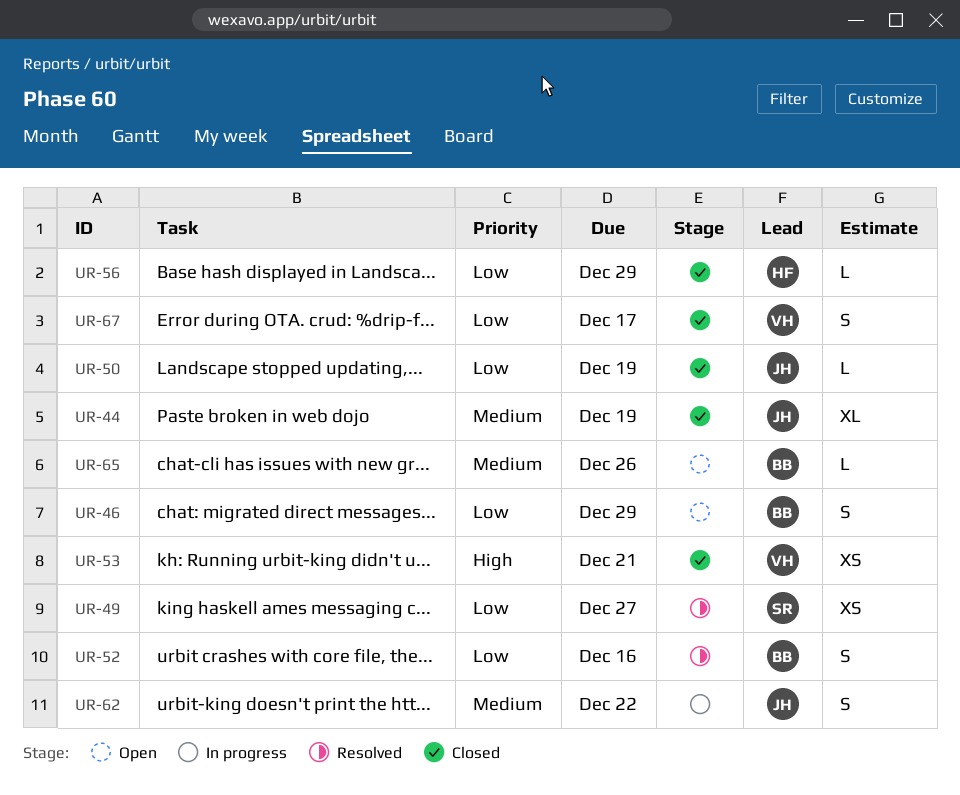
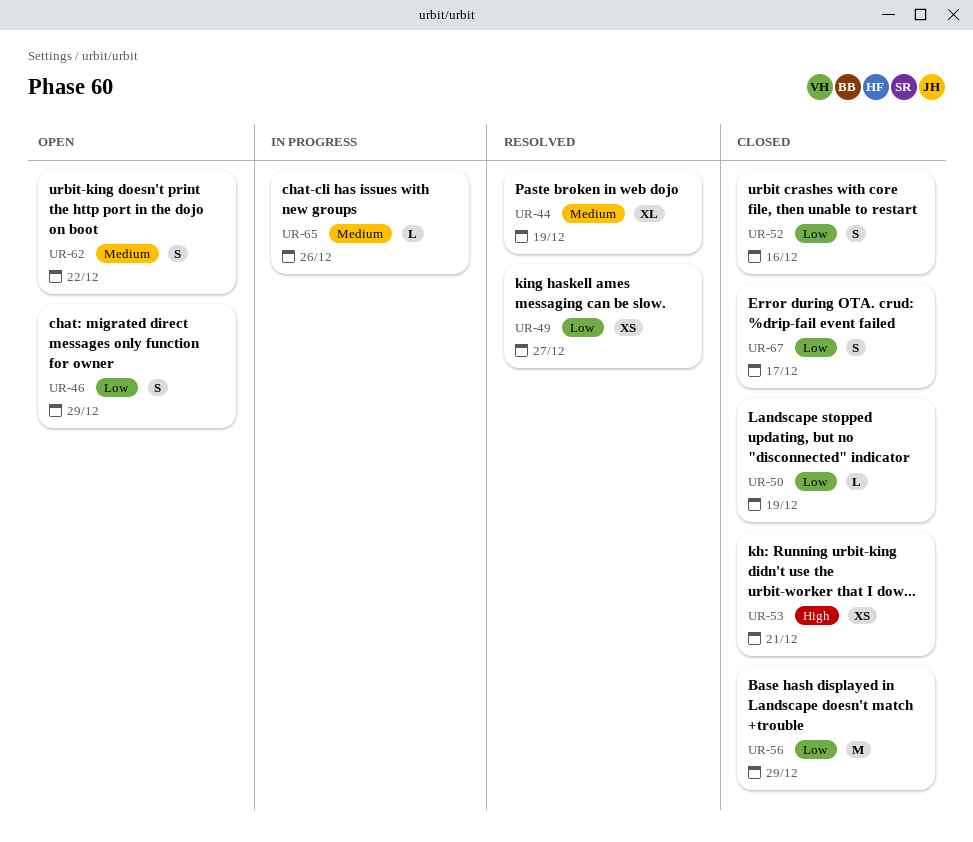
UR-44, status: Closed -> Resolved
UR-52, status: Resolved -> Closed
UR-56, estimate: L -> M
UR-62, status: In progress -> Open
UR-65, status: Open -> In progress

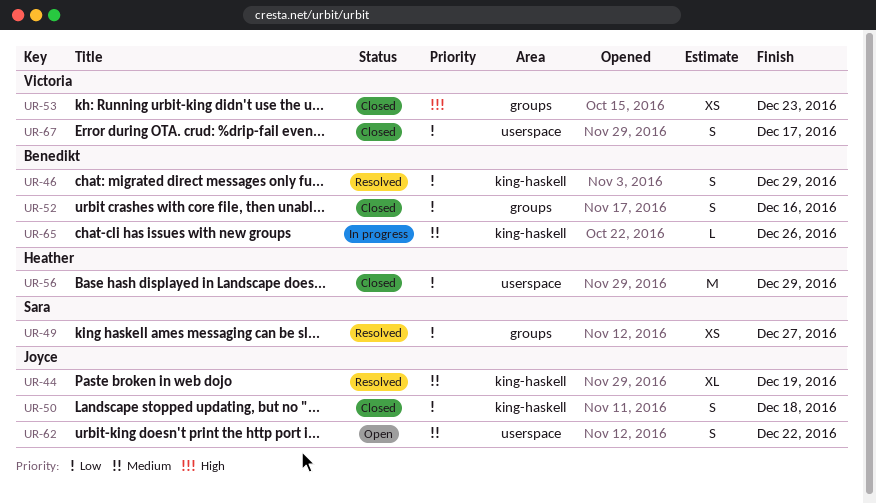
UR-46, status: Open -> Resolved
UR-50, estimate: L -> S
UR-50, due: Dec 19 -> Dec 18
UR-53, due: Dec 21 -> Dec 23

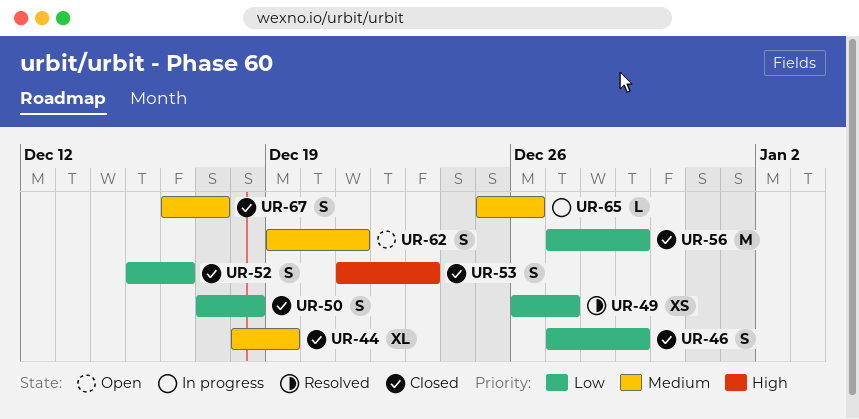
UR-44, status: Resolved -> Closed
UR-46, status: Resolved -> Closed
UR-53, estimate: XS -> S
UR-62, due: Dec 22 -> Dec 21
UR-67, priority: Low -> Medium

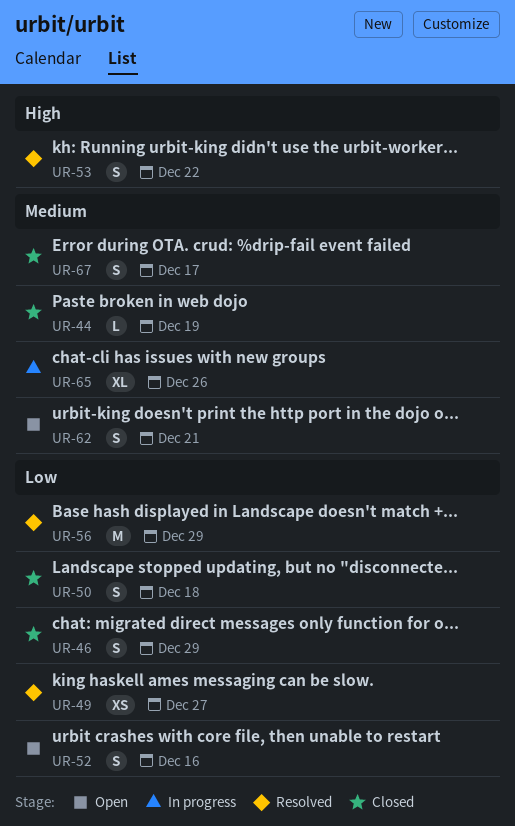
UR-44, estimate: XL -> L
UR-52, status: Closed -> Open
UR-53, status: Closed -> Resolved
UR-53, due: Dec 23 -> Dec 22
UR-56, status: Closed -> Resolved
UR-65, estimate: L -> XL

